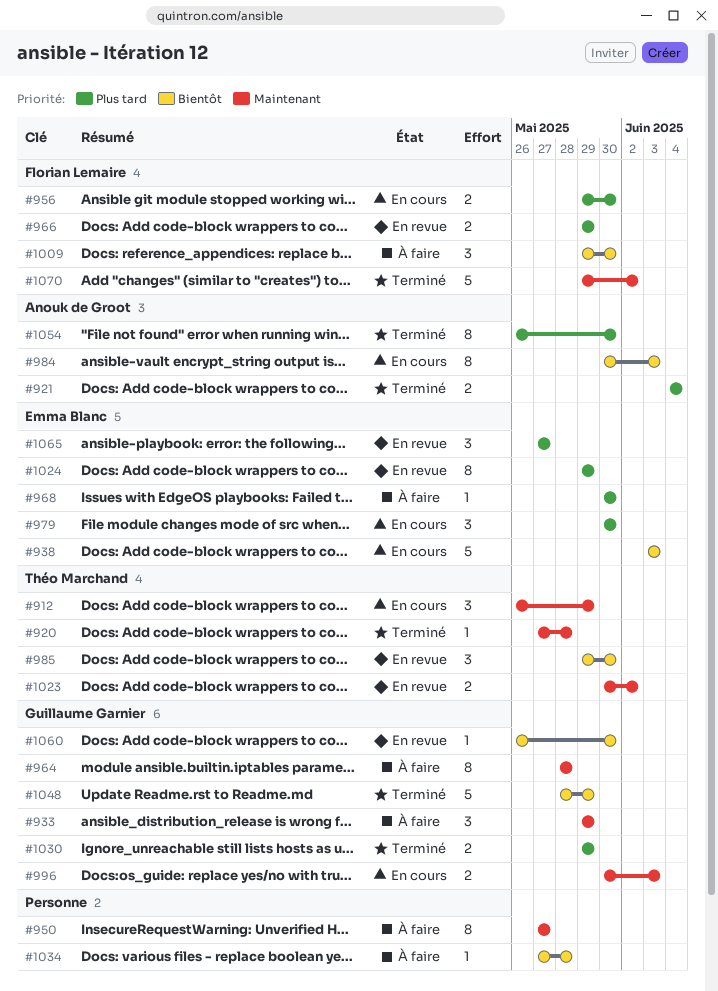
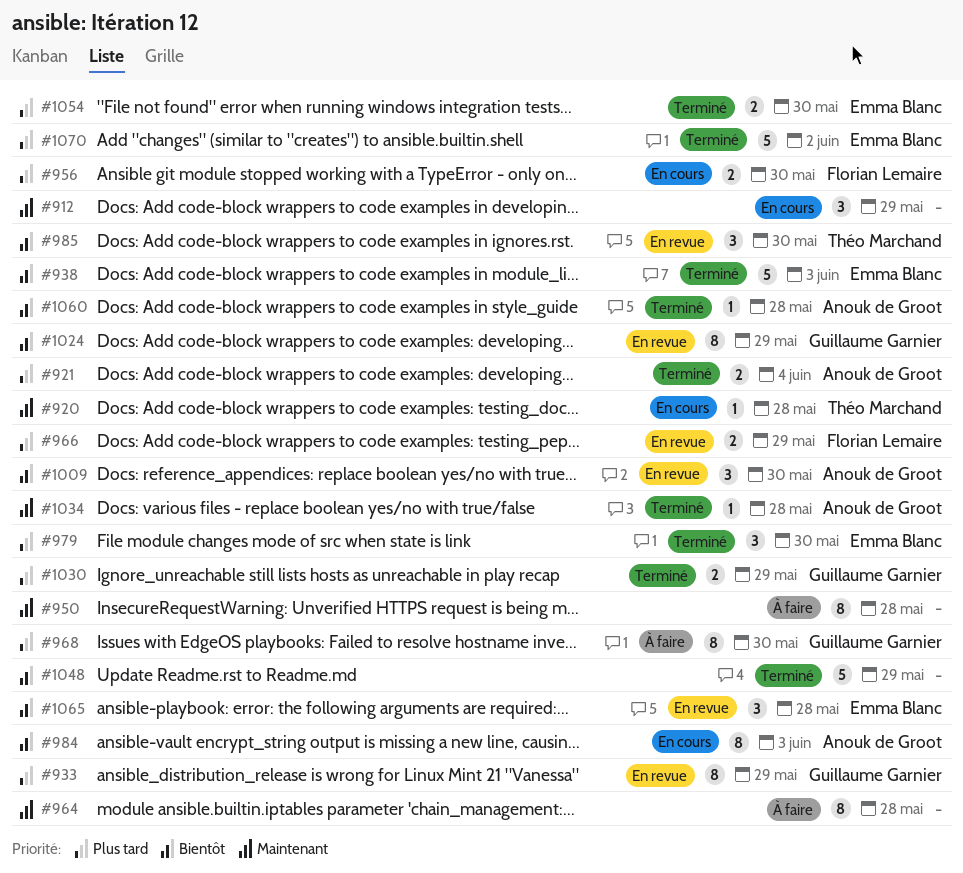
#912, owner: Théo Marchand -> none
#920, status: Terminé -> En cours
#933, status: À faire -> En revue
#933, priority: Maintenant -> Plus tard
#933, estimate: 3 -> 8
#938, status: En cours -> Terminé
#950, due: May 27 -> May 28
#964, owner: Guillaume Garnier -> none
#968, owner: Emma Blanc -> Guillaume Garnier
#968, estimate: 1 -> 8
#979, status: En cours -> Terminé
#996: present -> none
#1009, status: À faire -> En revue
#1009, owner: Florian Lemaire -> Anouk de Groot
#1023: present -> none
#1024, owner: Emma Blanc -> Guillaume Garnier
#1024, priority: Plus tard -> Bientôt
#1034, status: À faire -> Terminé
#1034, owner: none -> Anouk de Groot
#1034, priority: Bientôt -> Maintenant
#1048, owner: Guillaume Garnier -> none
#1054, owner: Anouk de Groot -> Emma Blanc
#1054, estimate: 8 -> 2
#1060, status: En revue -> Terminé
#1060, owner: Guillaume Garnier -> Anouk de Groot
#1060, due: May 30 -> May 28
#1065, priority: Plus tard -> Bientôt
#1065, due: May 27 -> May 28
#1070, owner: Florian Lemaire -> Emma Blanc
#1070, priority: Maintenant -> Plus tard

